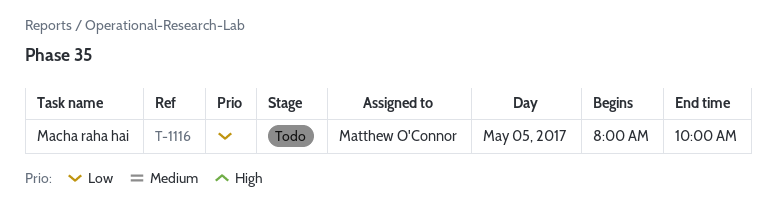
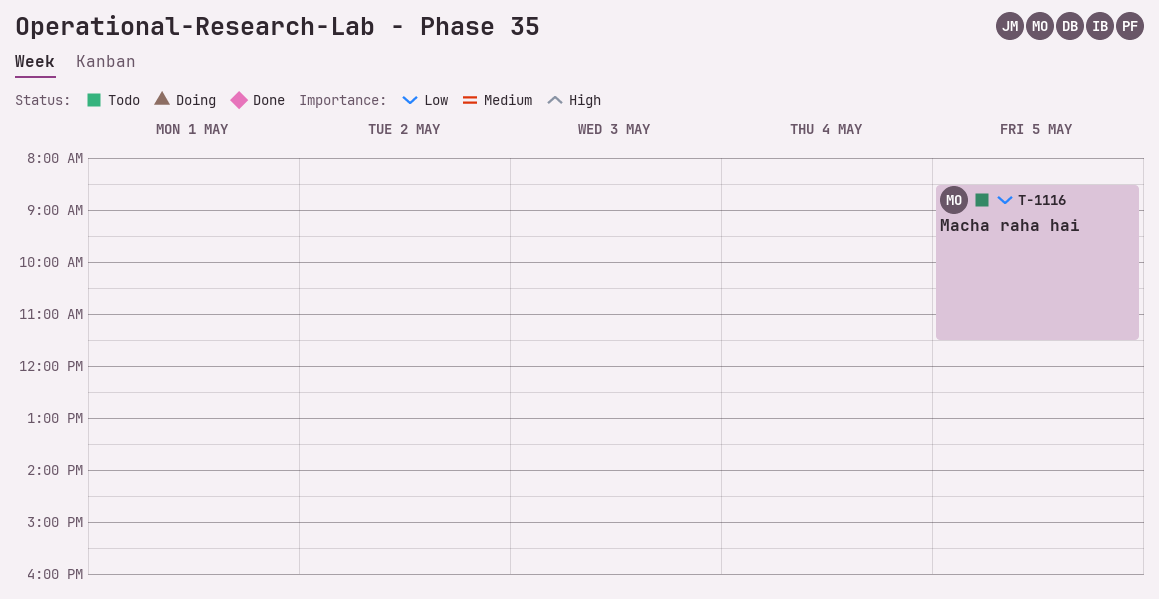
T-1116, begins: 08:00 -> 08:30
T-1116, ends: 10:00 -> 11:30

